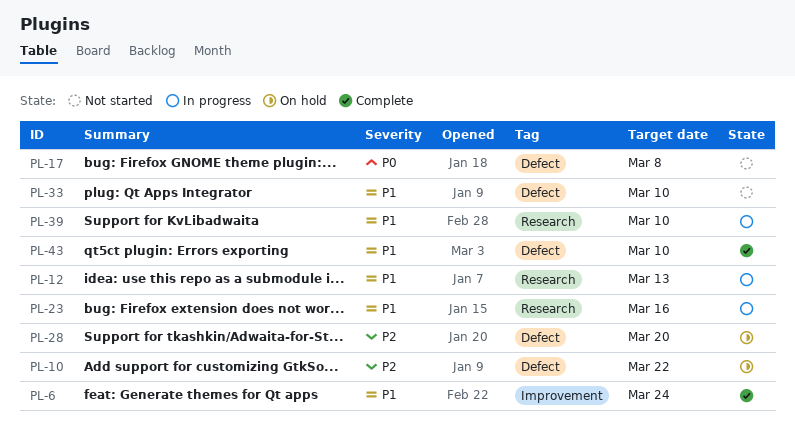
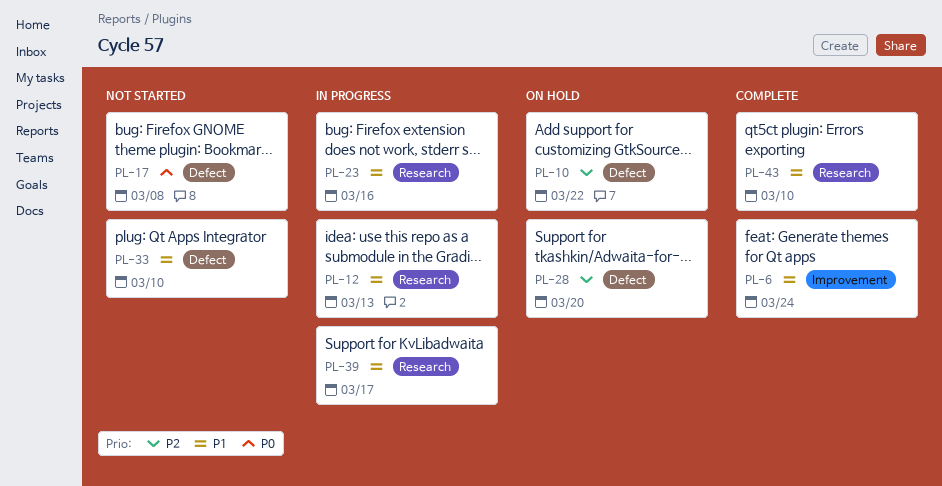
PL-39, due: Mar 10 -> Mar 17
PL-43, label: Defect -> Research

